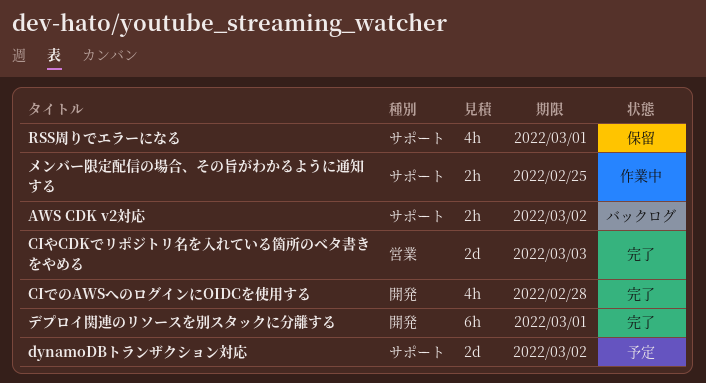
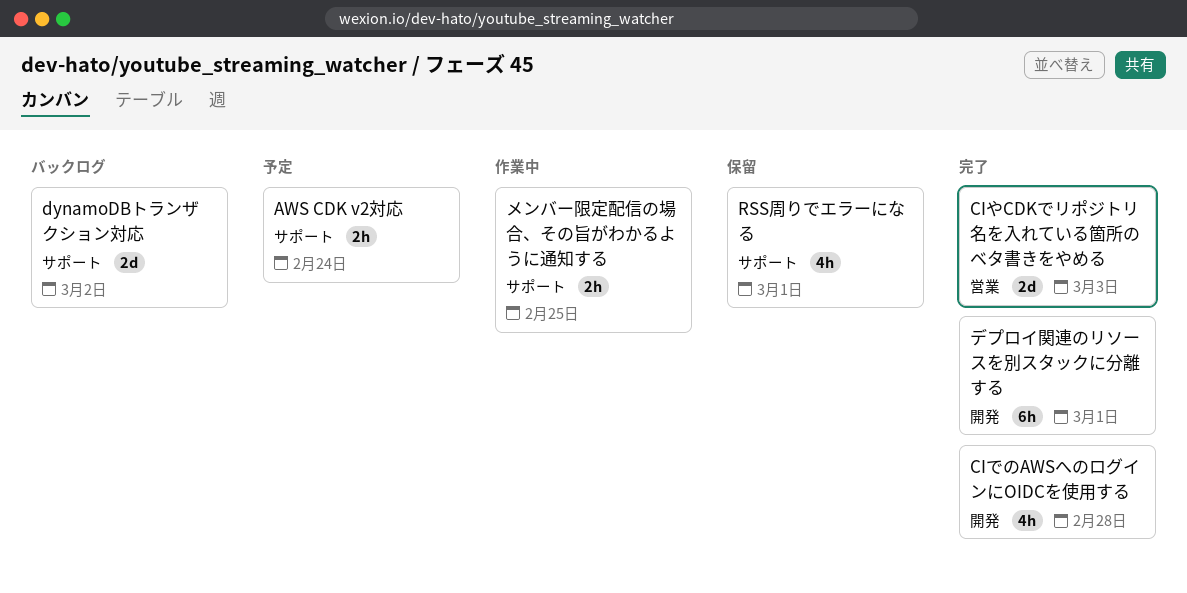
AWS CDK v2対応, status: バックログ -> 予定
AWS CDK v2対応, due: Mar 2 -> Feb 24
dynamoDBトランザクション対応, status: 予定 -> バックログ

